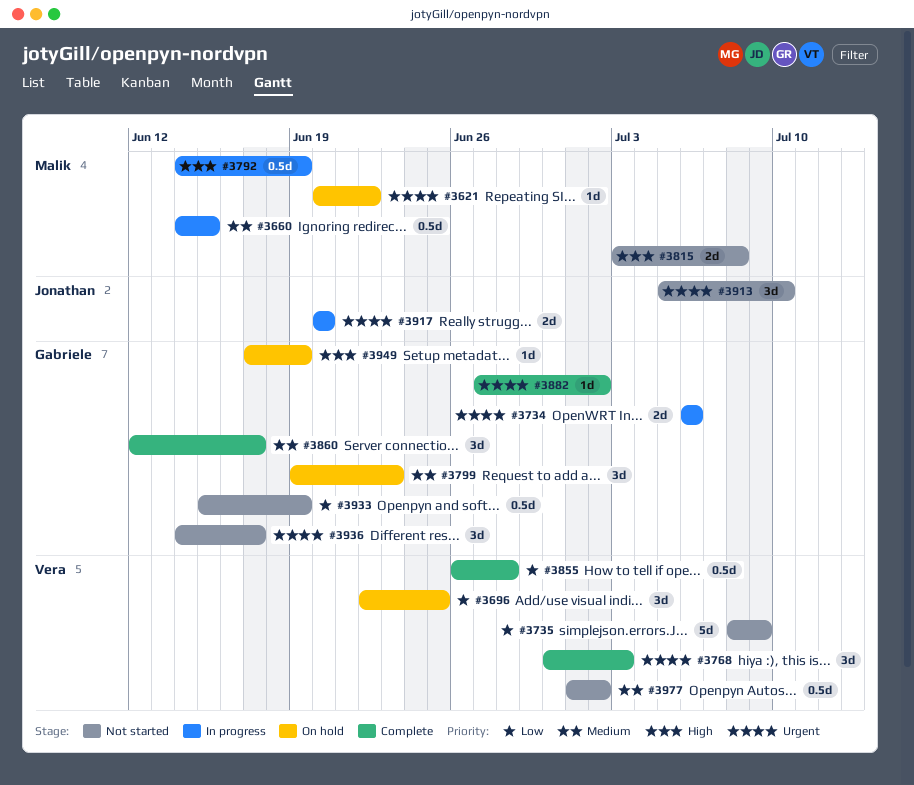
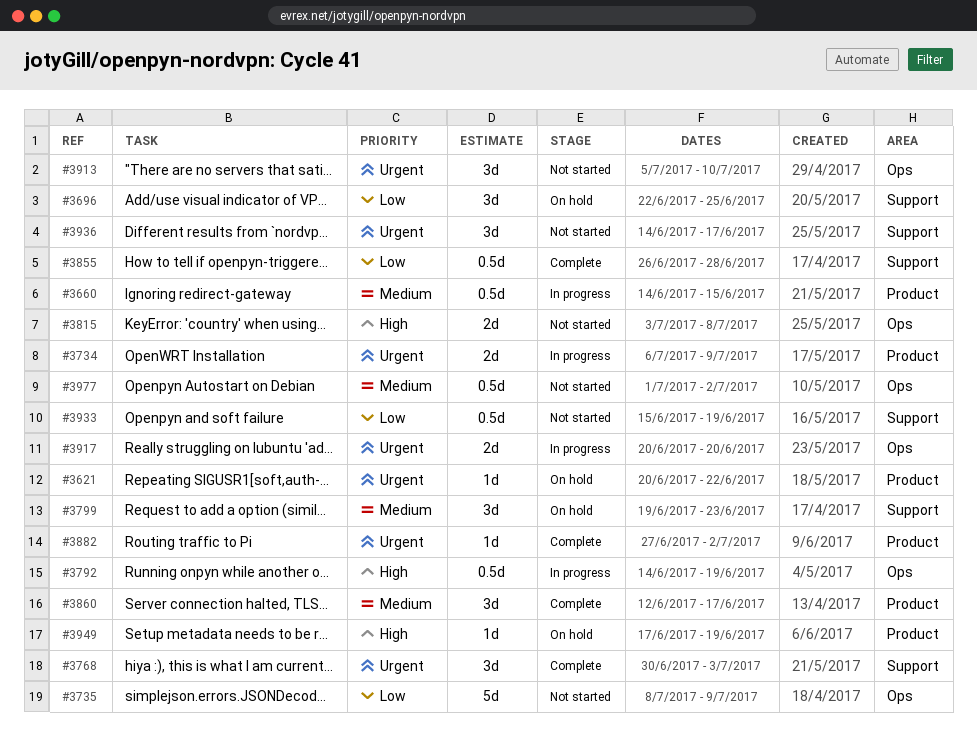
#3734, due: Jul 6 -> Jul 9

